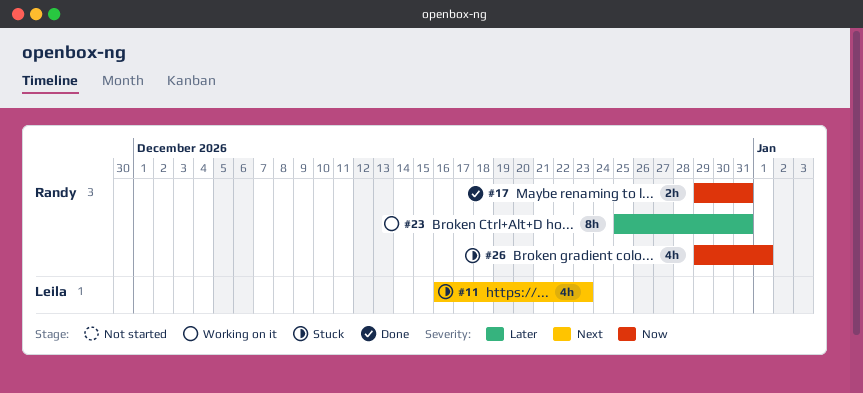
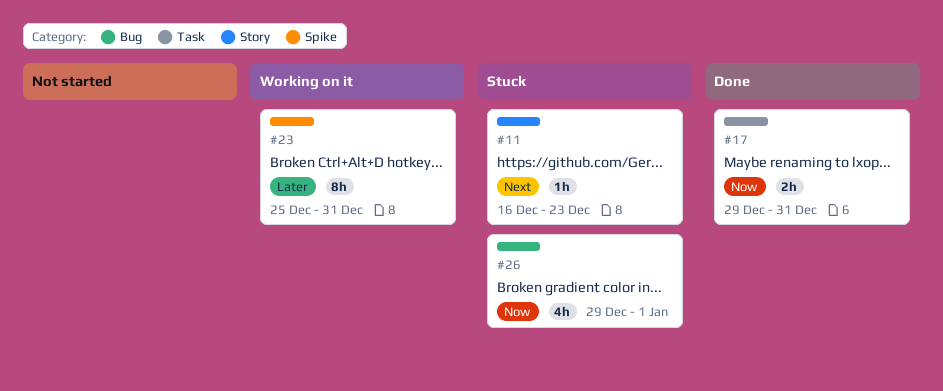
#11, estimate: 4h -> 1h

